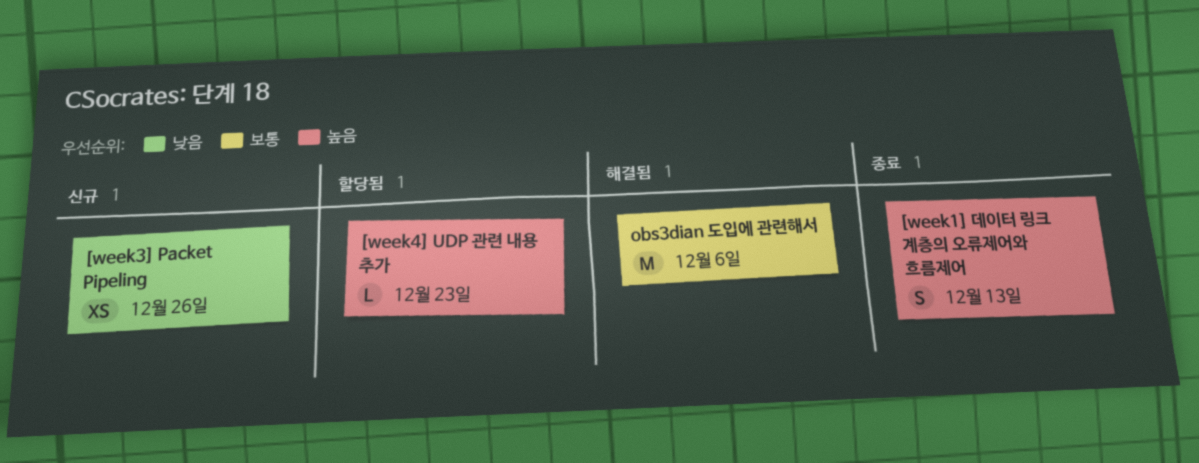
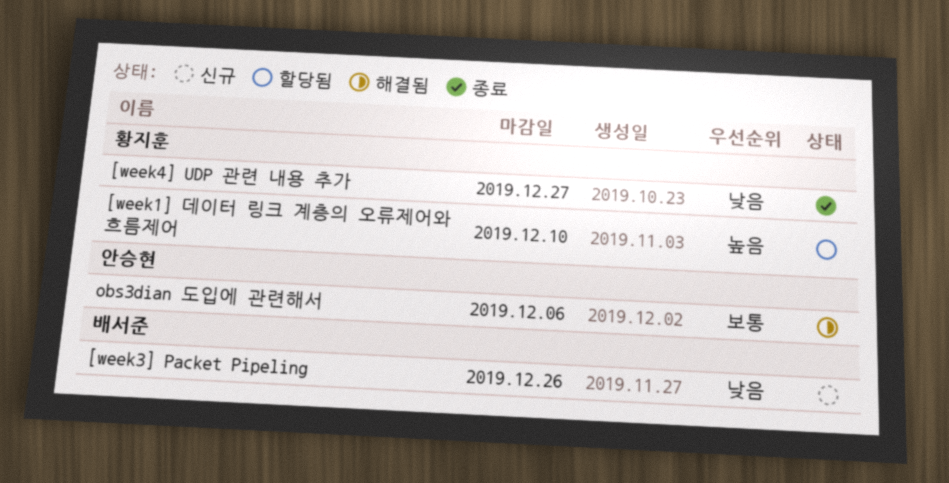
[week1] 데이터 링크 계층의 오류제어와 흐름제어, status: 종료 -> 할당됨
[week1] 데이터 링크 계층의 오류제어와 흐름제어, due: Dec 13 -> Dec 10
[week4] UDP 관련 내용 추가, status: 할당됨 -> 종료
[week4] UDP 관련 내용 추가, priority: 높음 -> 낮음
[week4] UDP 관련 내용 추가, due: Dec 23 -> Dec 27

